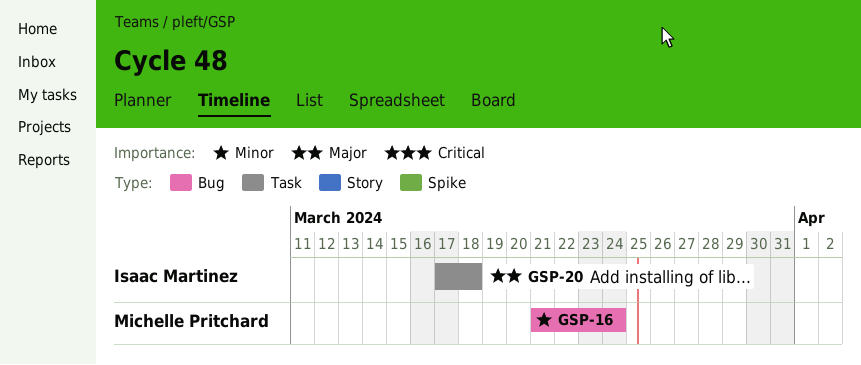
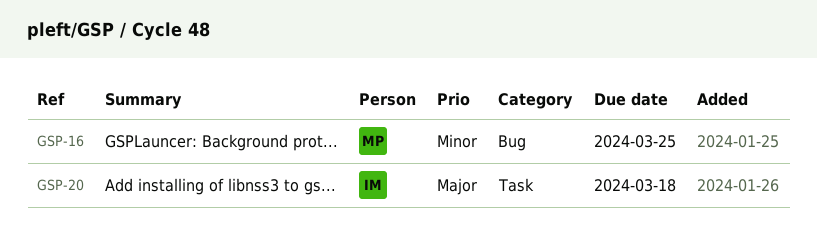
GSP-16, due: Mar 24 -> Mar 25

